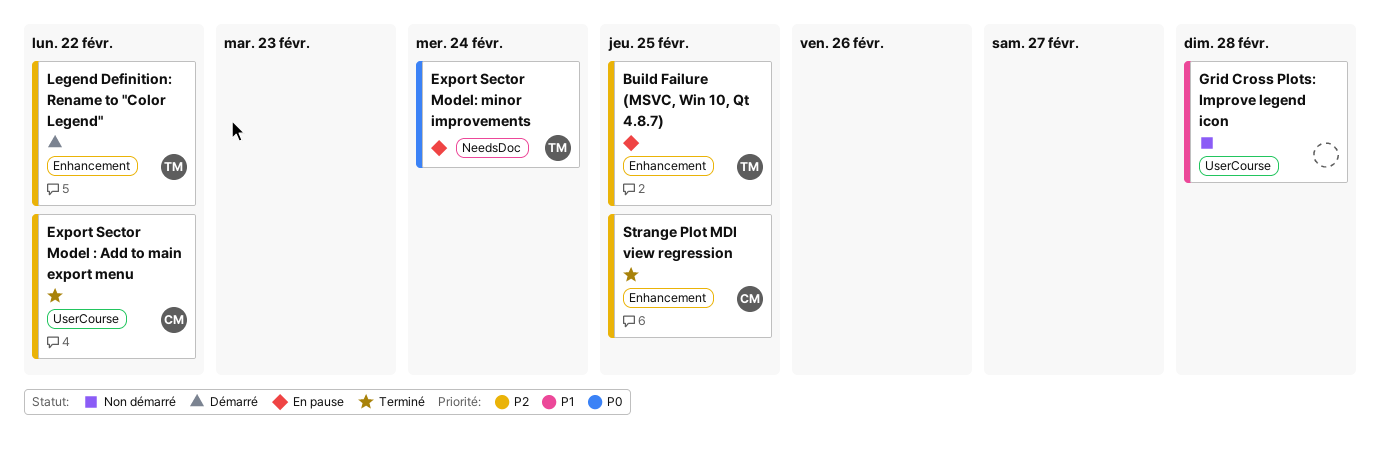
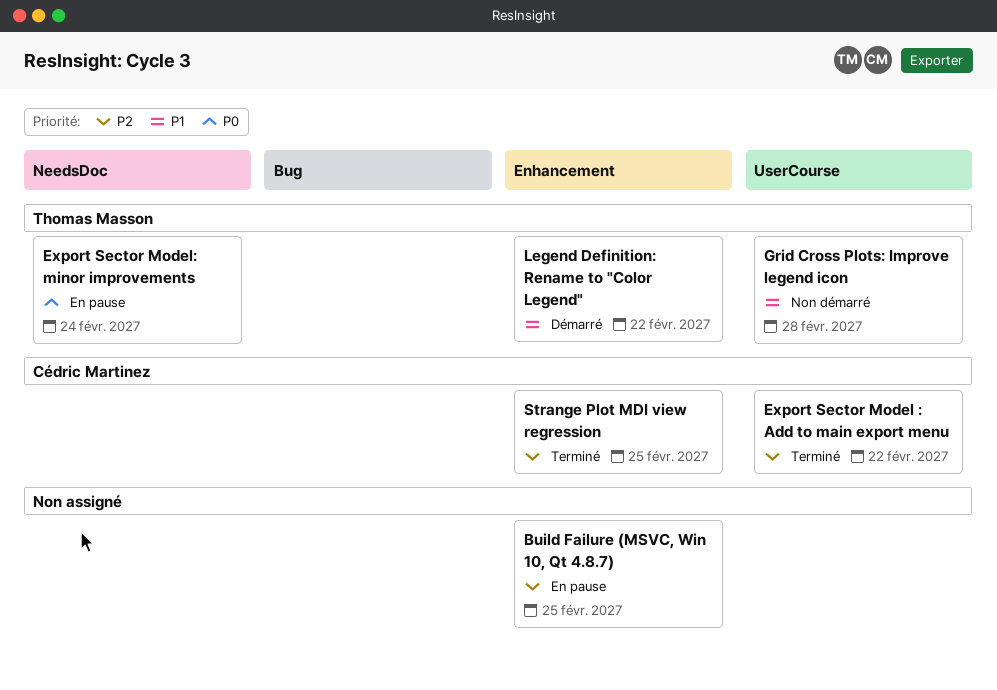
Build Failure (MSVC, Win 10, Qt 4.8.7), owner: Thomas Masson -> none
Grid Cross Plots: Improve legend icon, owner: none -> Thomas Masson
Legend Definition: Rename to "Color Legend", priority: P2 -> P1

